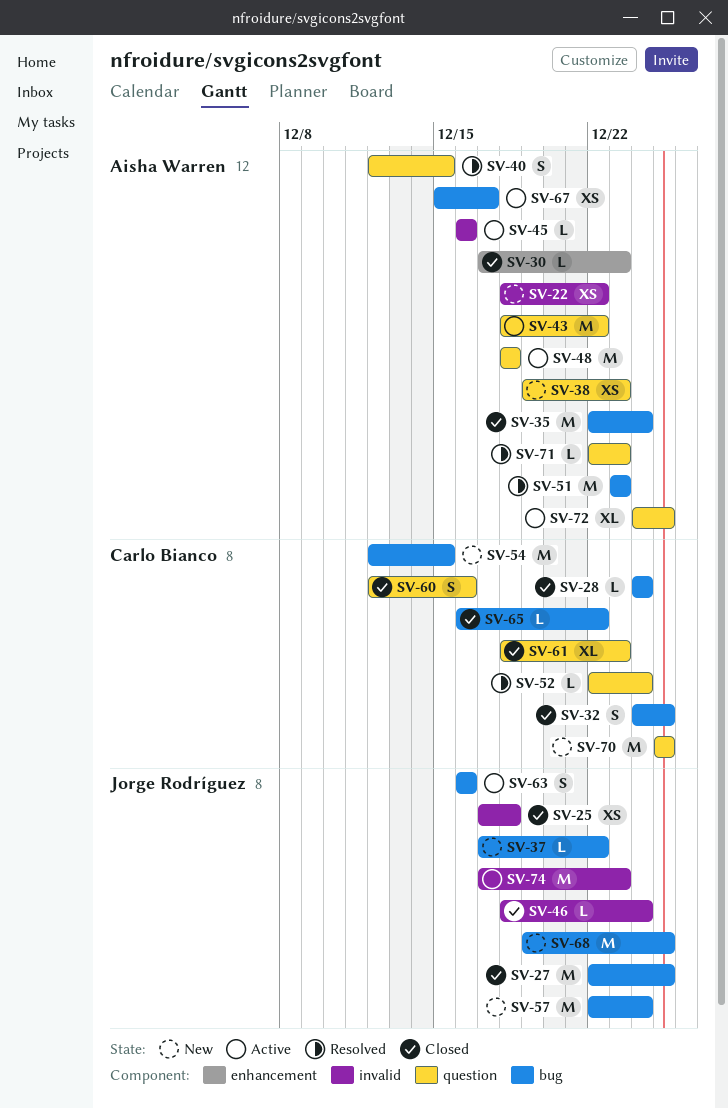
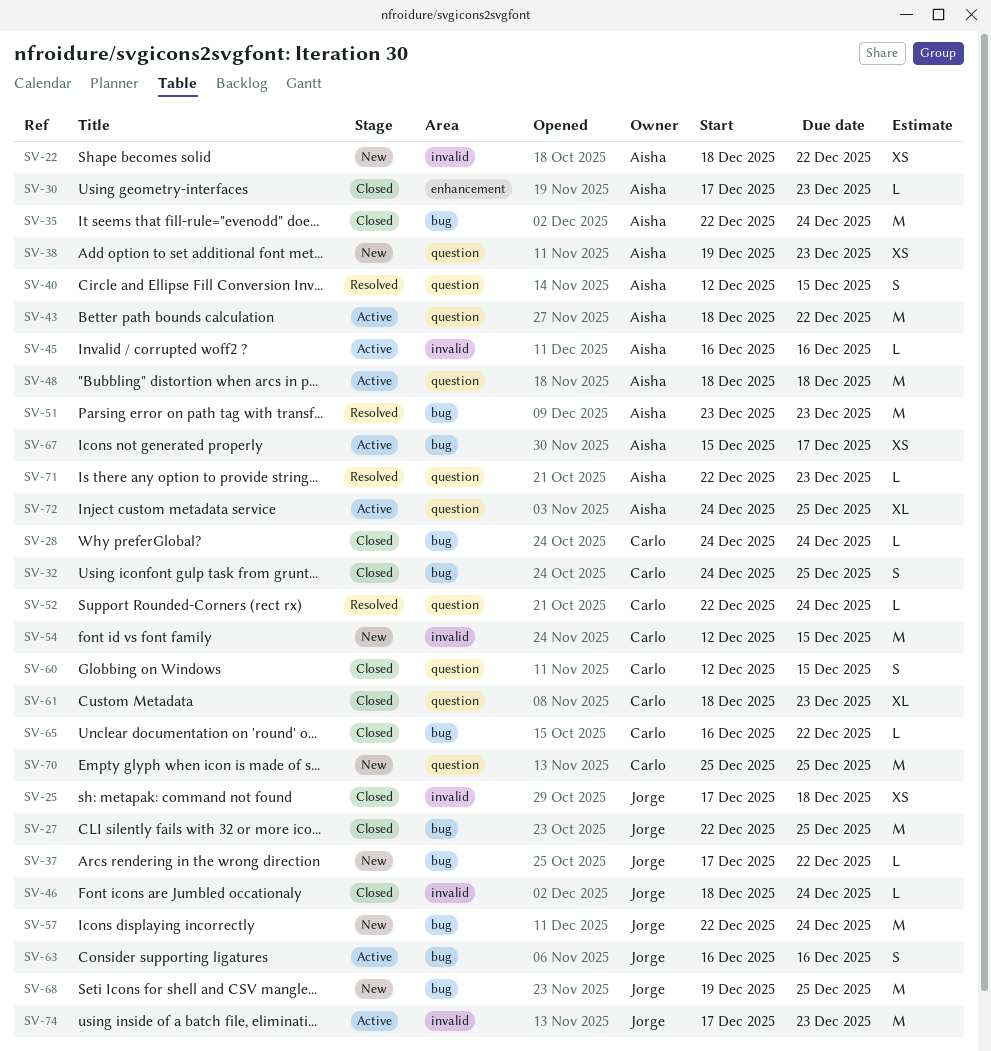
SV-54, label: bug -> invalid
SV-60, due: Dec 16 -> Dec 15

